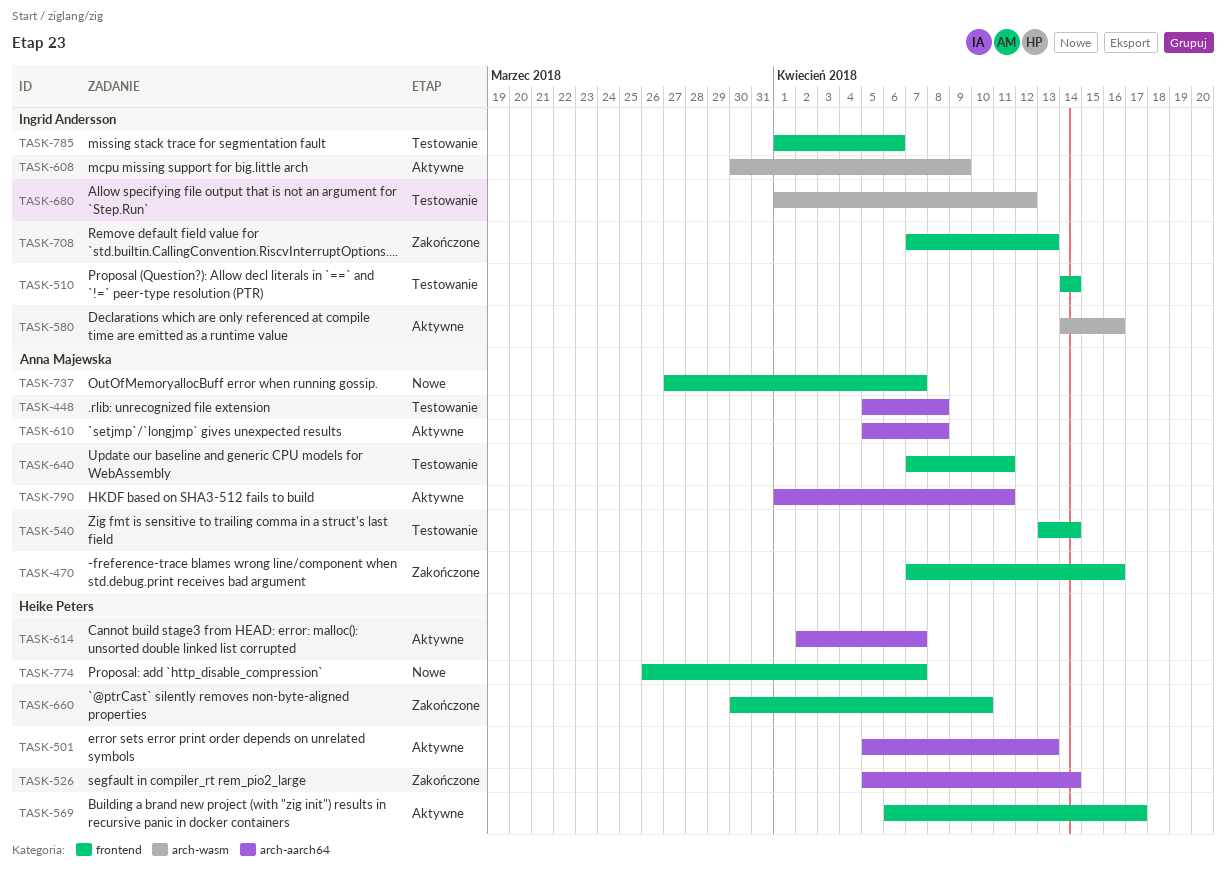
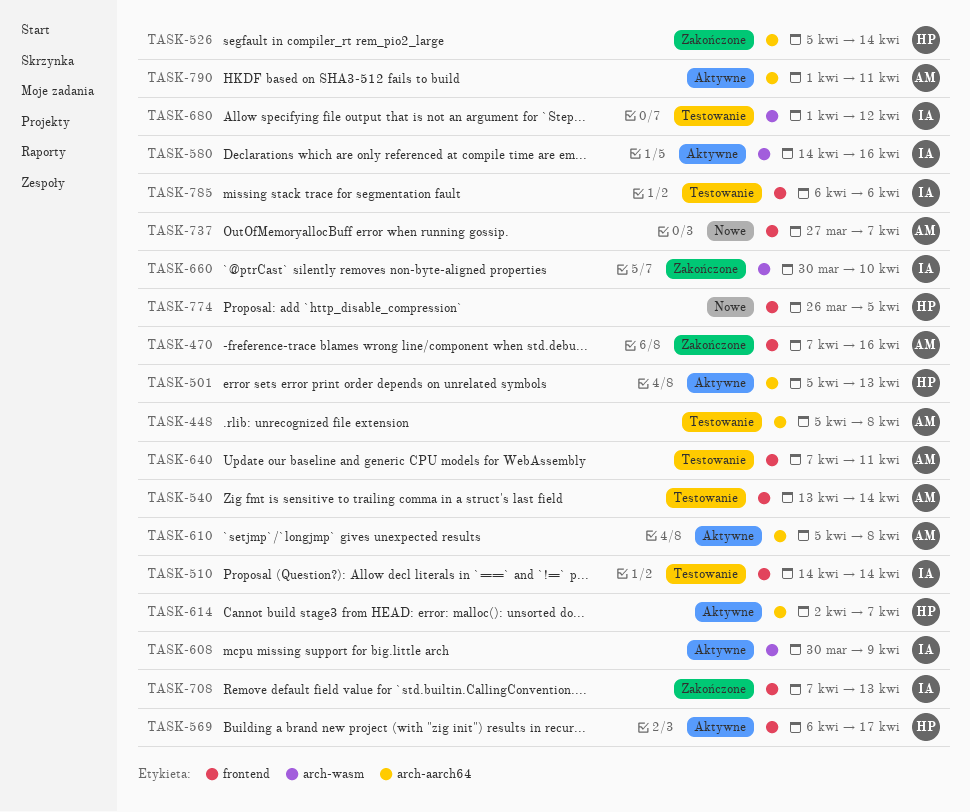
TASK-660, owner: Heike Peters -> Ingrid Andersson
TASK-660, label: frontend -> arch-wasm
TASK-774, due: Apr 7 -> Apr 5
TASK-785, start: Apr 1 -> Apr 6

